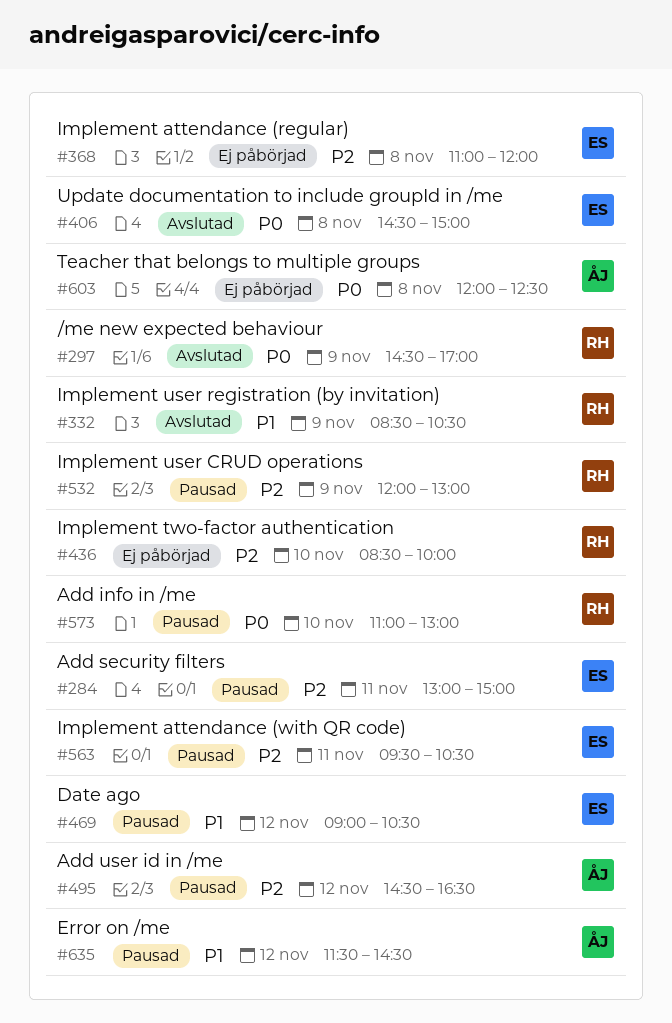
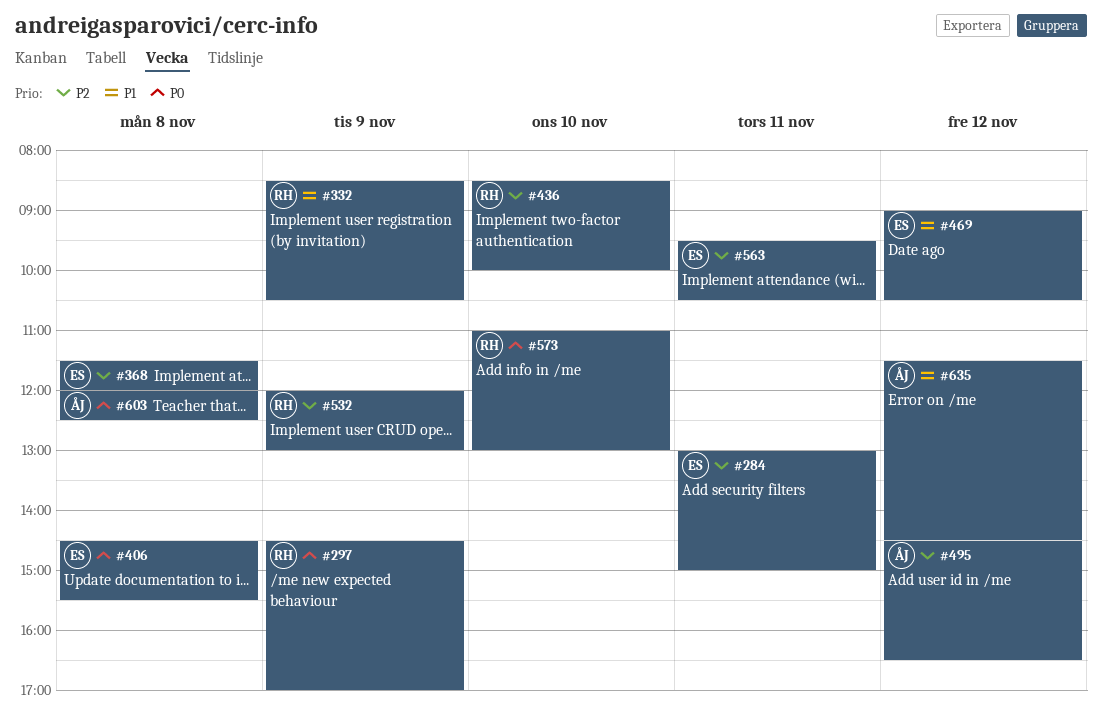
#368, begins: 11:00 -> 11:30
#406, ends: 15:00 -> 15:30

